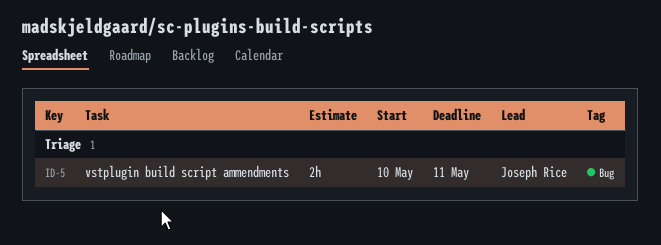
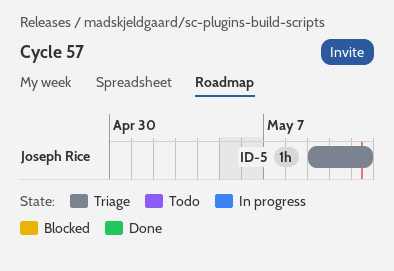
ID-5, estimate: 2h -> 1h
ID-5, start: May 10 -> May 9

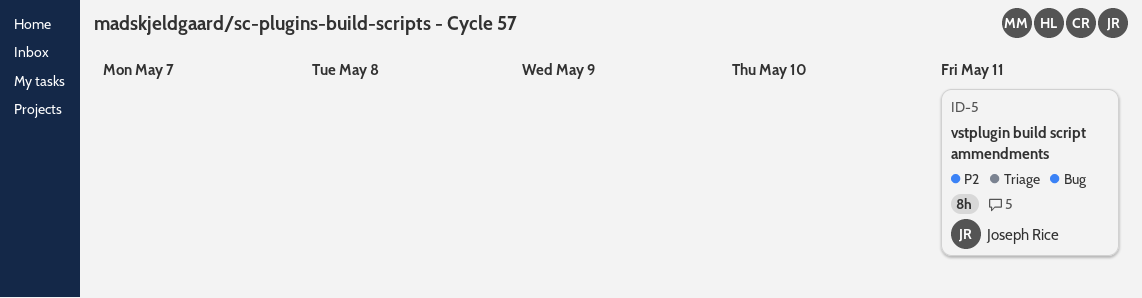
ID-5, estimate: 1h -> 8h

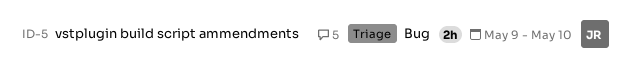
ID-5, estimate: 8h -> 2h
ID-5, due: May 11 -> May 10

